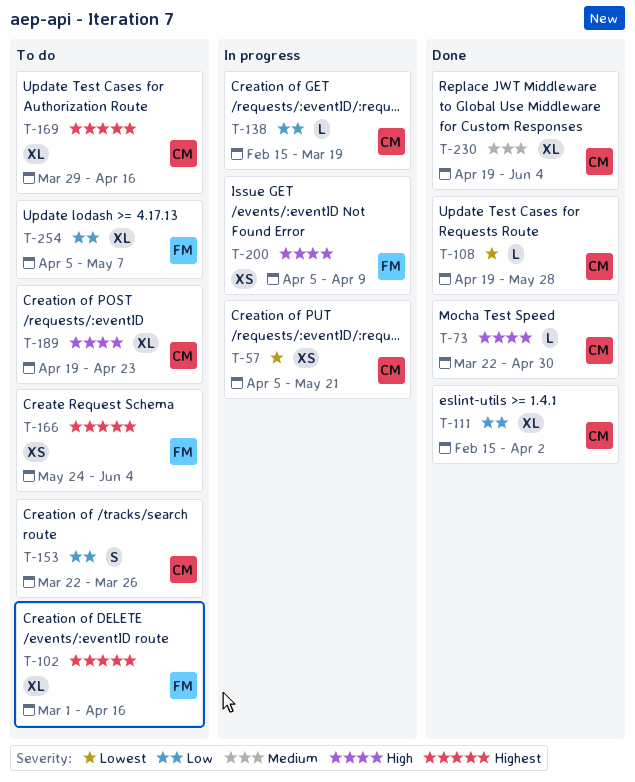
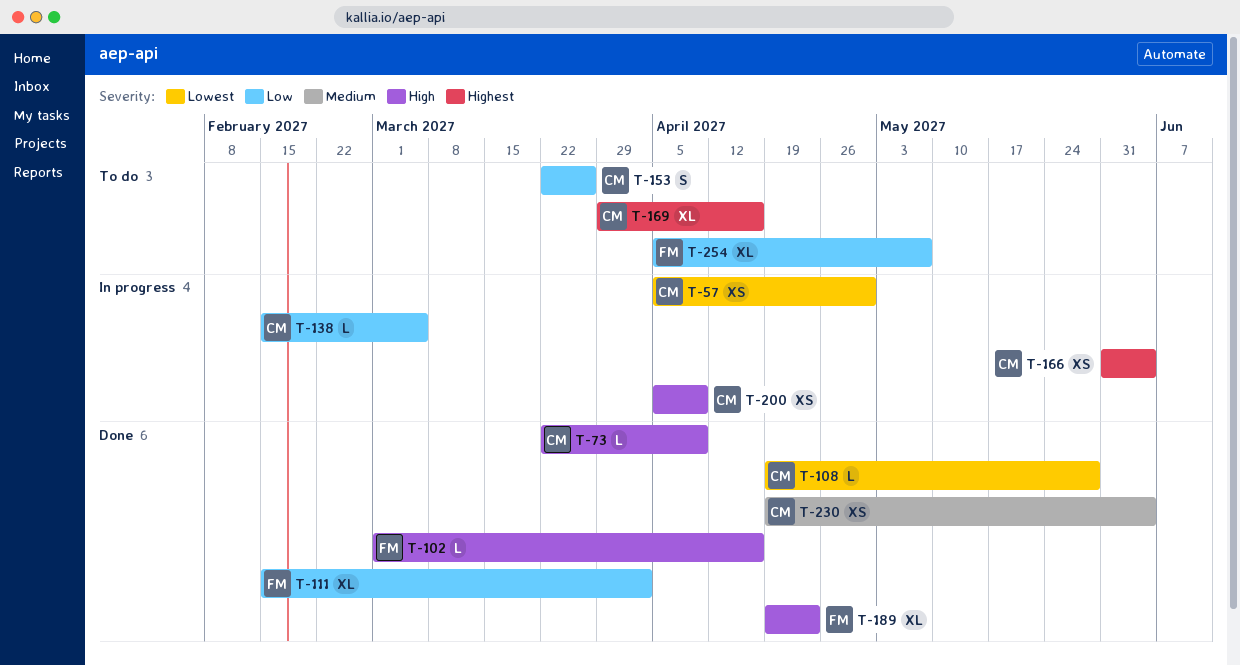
T-57, due: May 21 -> Apr 30
T-73, due: Apr 30 -> Apr 9
T-102, status: To do -> Done
T-102, priority: Highest -> High
T-102, estimate: XL -> L
T-111, owner: CM -> FM
T-138, due: Mar 19 -> Mar 5
T-166, status: To do -> In progress
T-166, owner: FM -> CM
T-166, start: May 24 -> May 31
T-189, status: To do -> Done
T-189, owner: CM -> FM
T-200, owner: FM -> CM
T-230, estimate: XL -> XS

